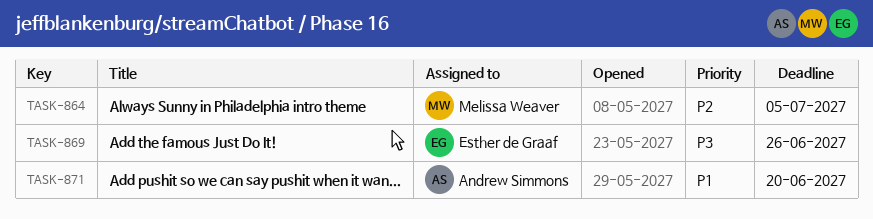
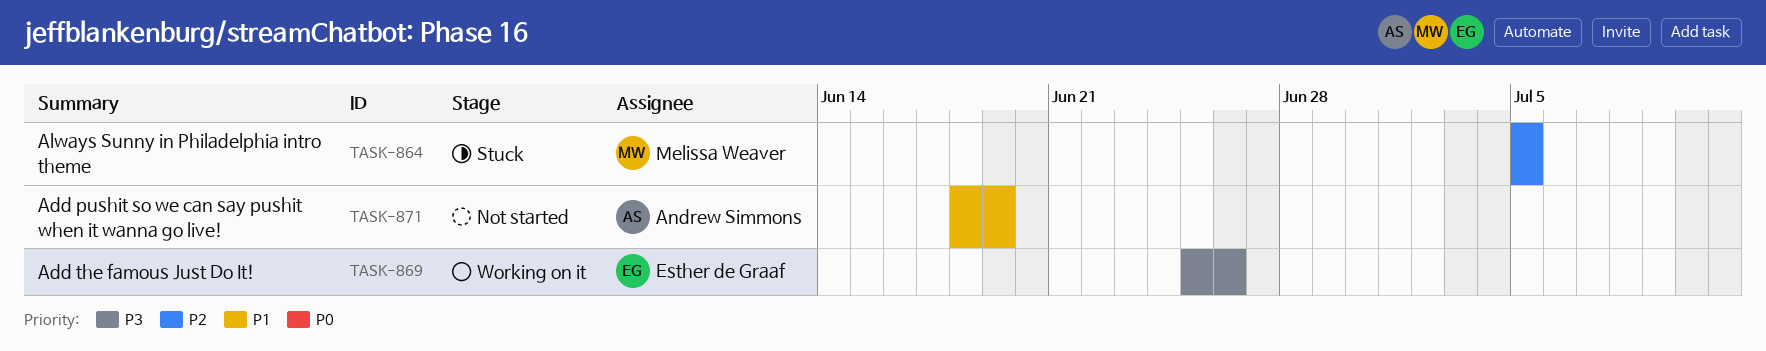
TASK-871, due: Jun 20 -> Jun 19

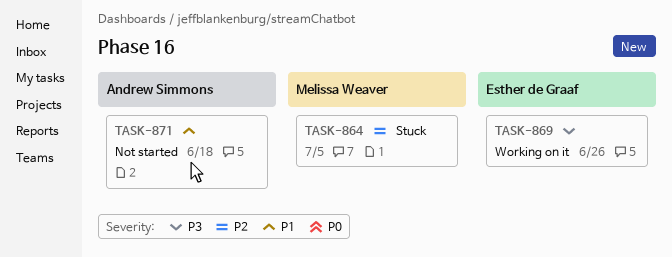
TASK-871, due: Jun 19 -> Jun 18

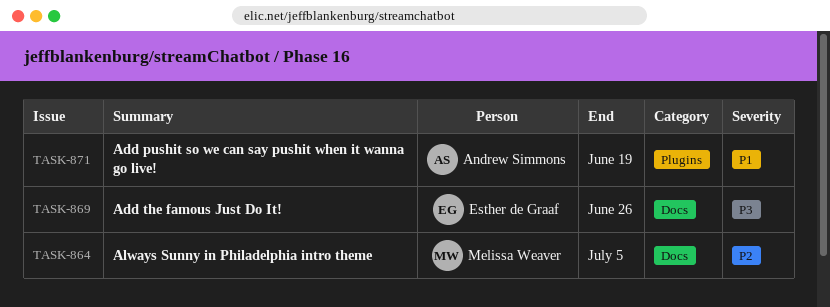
TASK-871, due: Jun 18 -> Jun 19

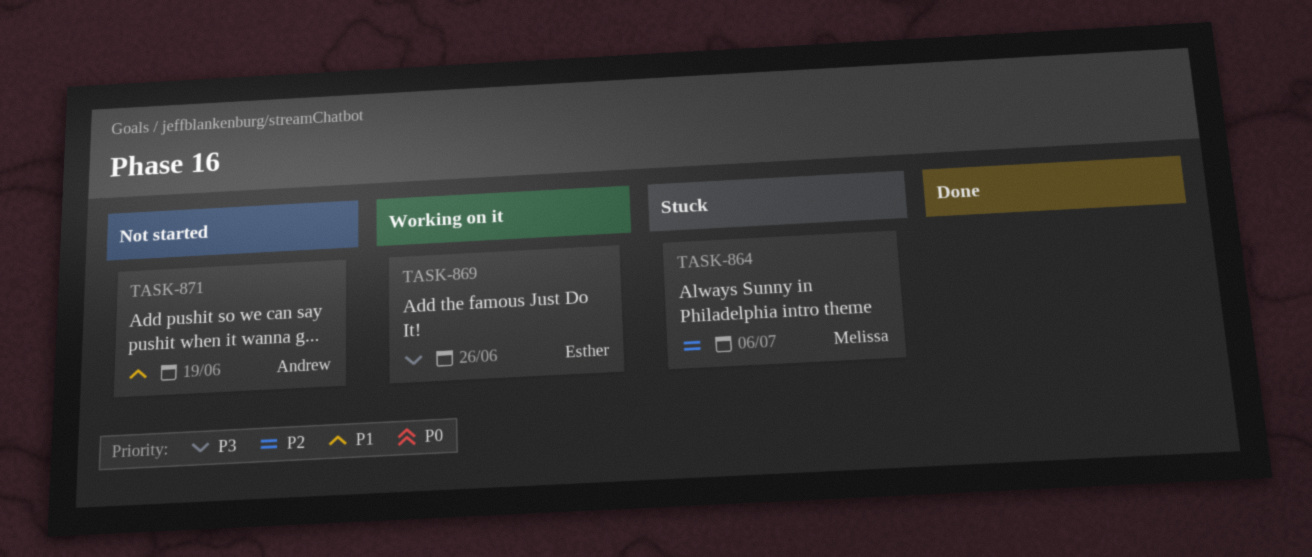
TASK-864, due: Jul 5 -> Jul 6

